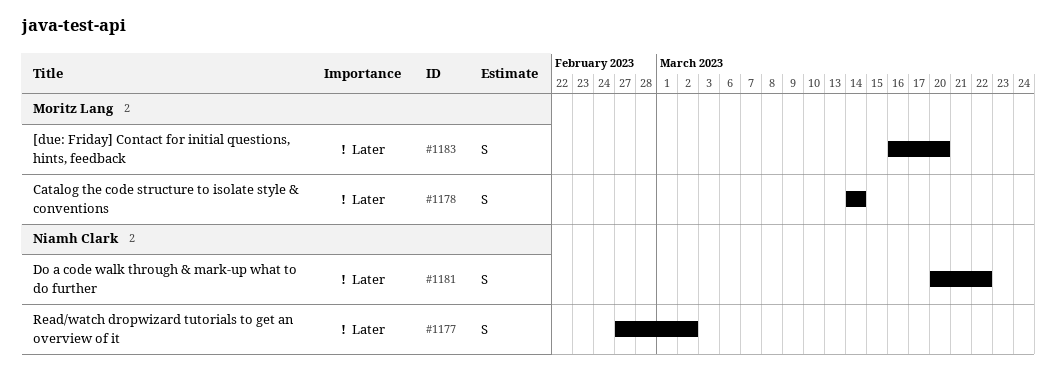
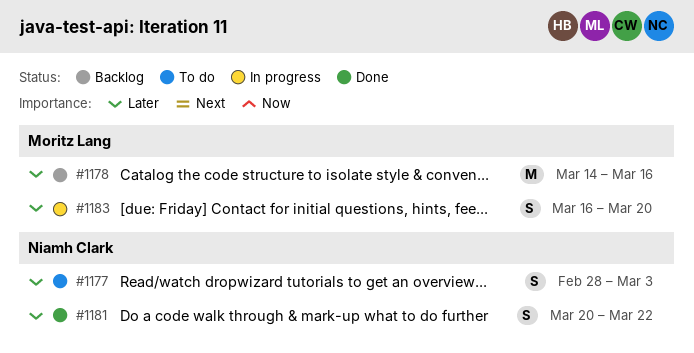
#1177, start: Feb 27 -> Feb 28
#1177, due: Mar 2 -> Mar 3
#1178, estimate: S -> M
#1178, due: Mar 14 -> Mar 16

